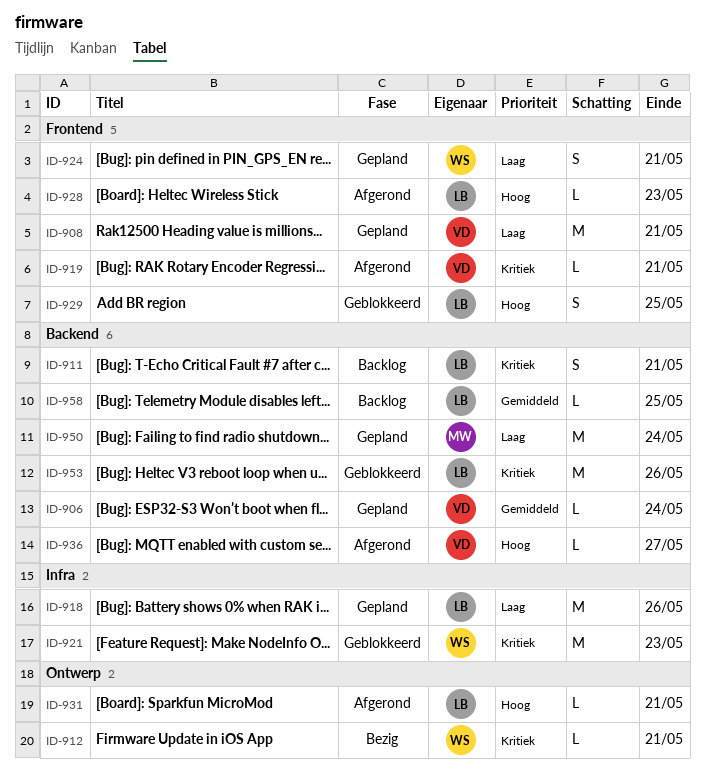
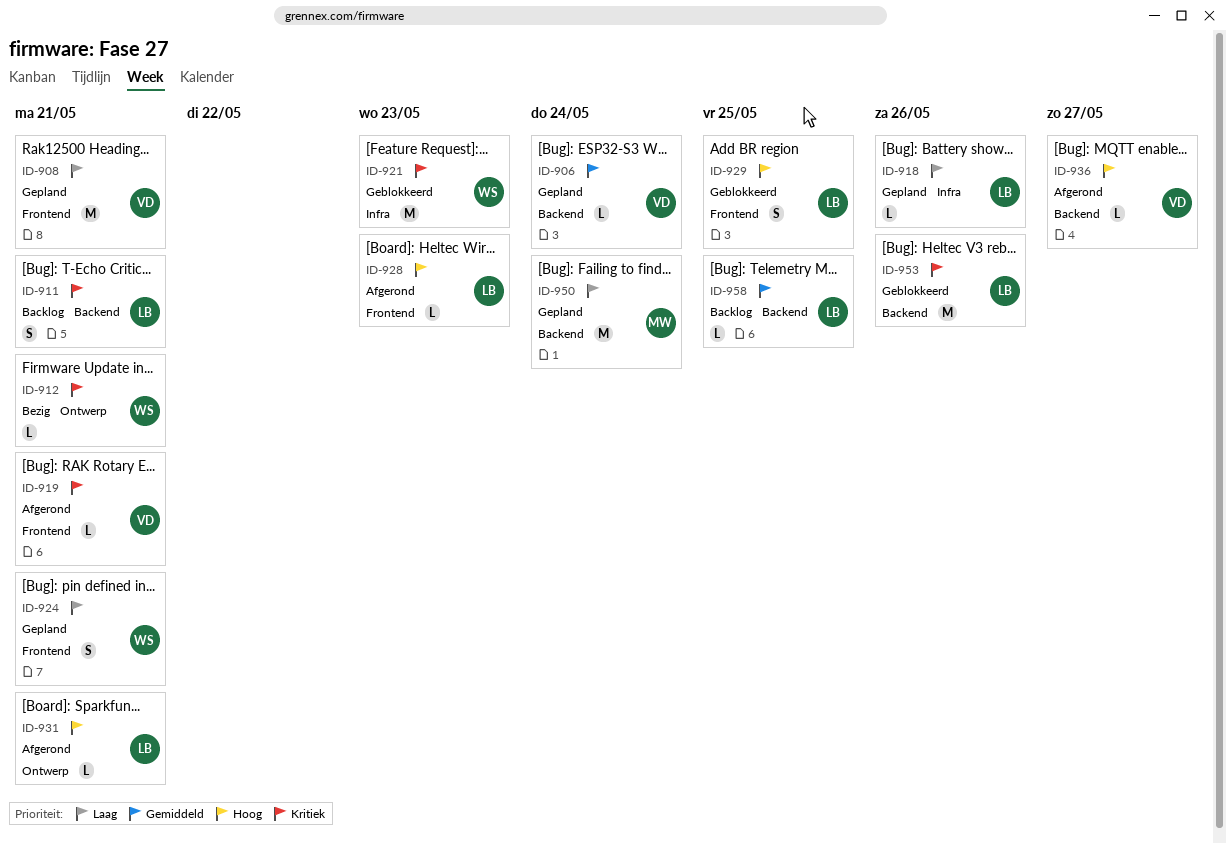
ID-918, estimate: M -> L

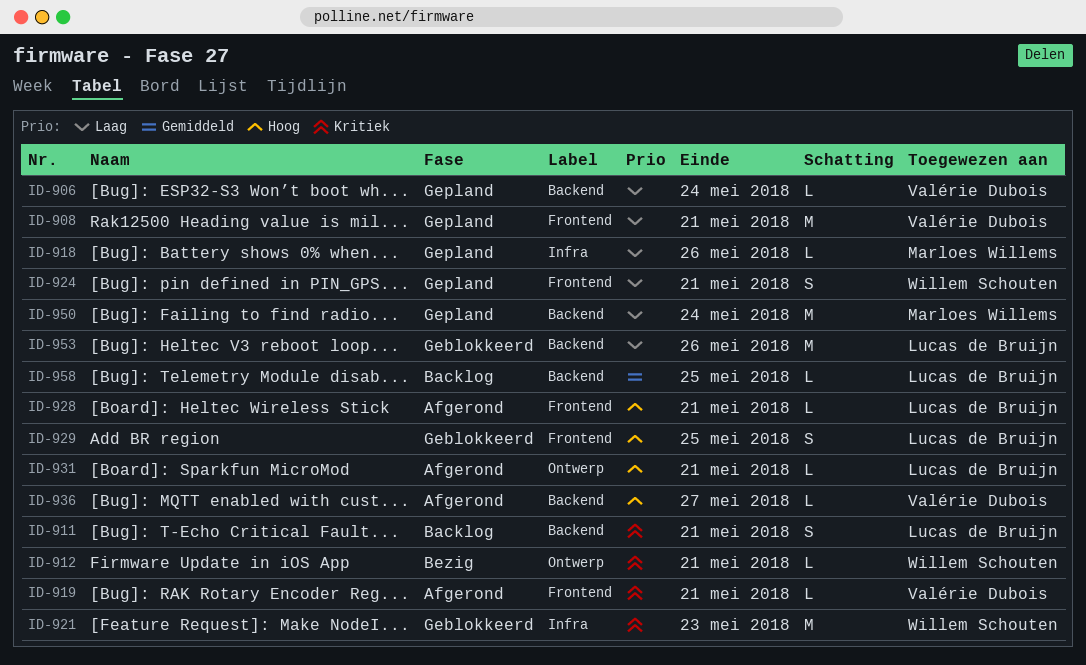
ID-906, priority: Gemiddeld -> Laag
ID-918, owner: Lucas de Bruijn -> Marloes Willems
ID-928, due: May 23 -> May 21
ID-953, priority: Kritiek -> Laag

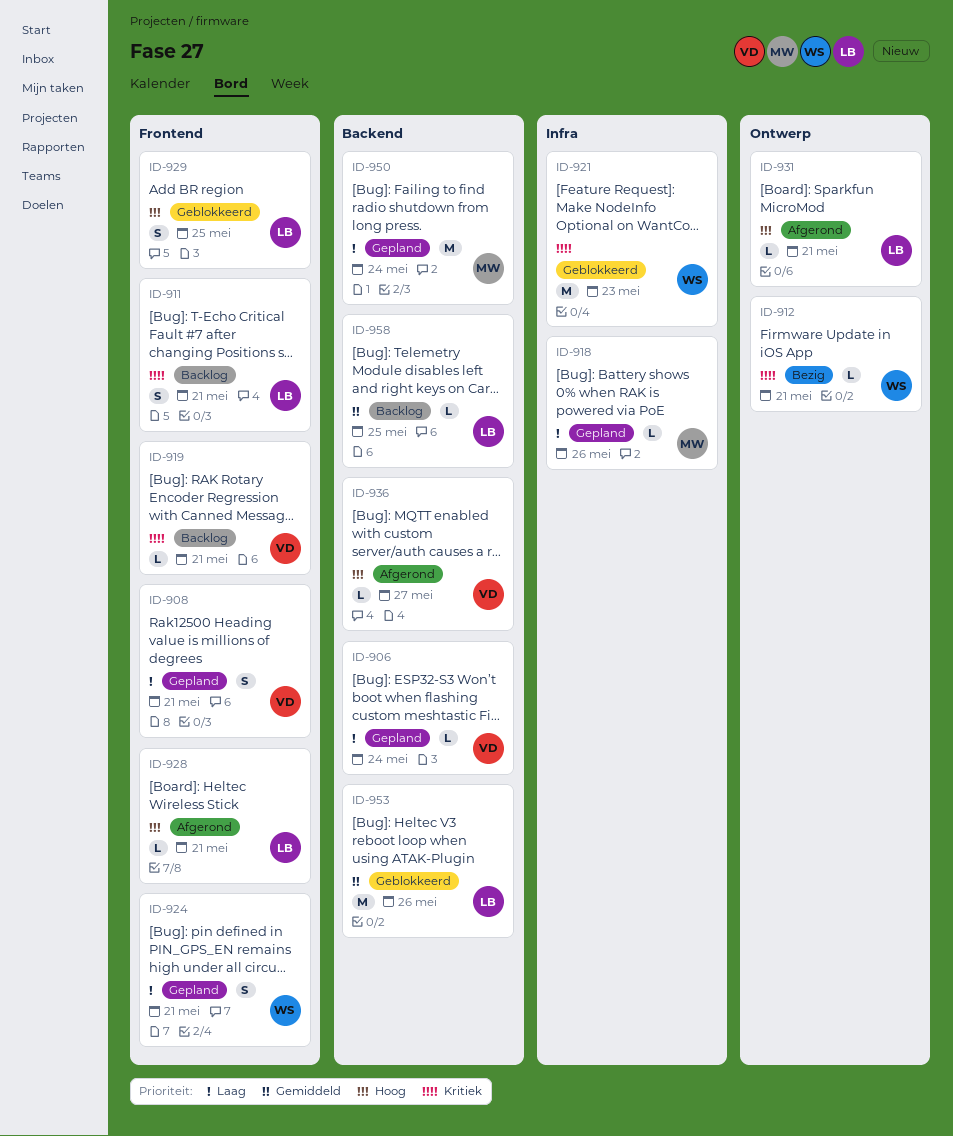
ID-908, estimate: M -> S
ID-911, label: Backend -> Frontend
ID-919, status: Afgerond -> Backlog
ID-953, priority: Laag -> Gemiddeld

